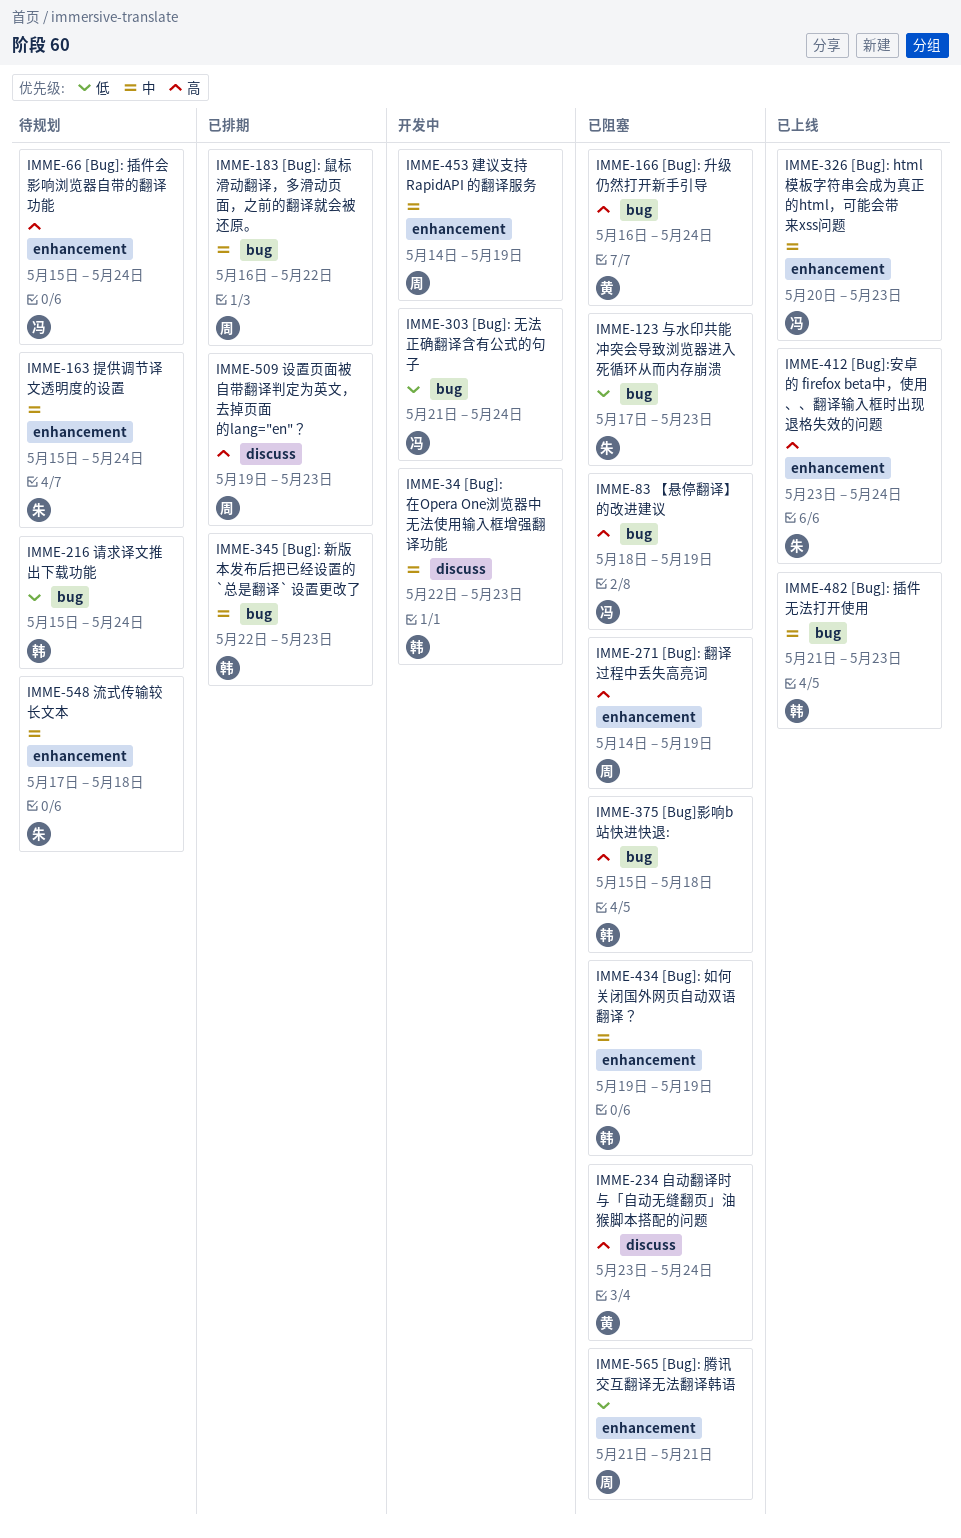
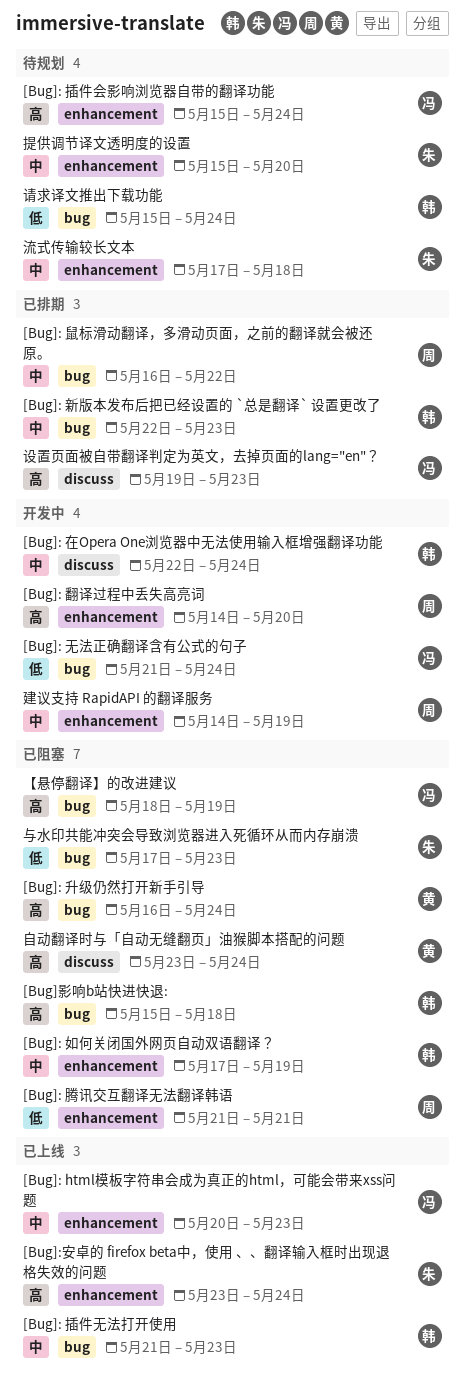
[Bug]: 在Opera One浏览器中无法使用输入框增强翻译功能, due: May 23 -> May 24
[Bug]: 如何关闭国外网页自动双语翻译？, start: May 19 -> May 17
[Bug]: 翻译过程中丢失高亮词, status: 已阻塞 -> 开发中
[Bug]: 翻译过程中丢失高亮词, due: May 19 -> May 20
提供调节译文透明度的设置, due: May 24 -> May 20
设置页面被自带翻译判定为英文，去掉页面的lang="en"？, owner: 周 -> 冯

